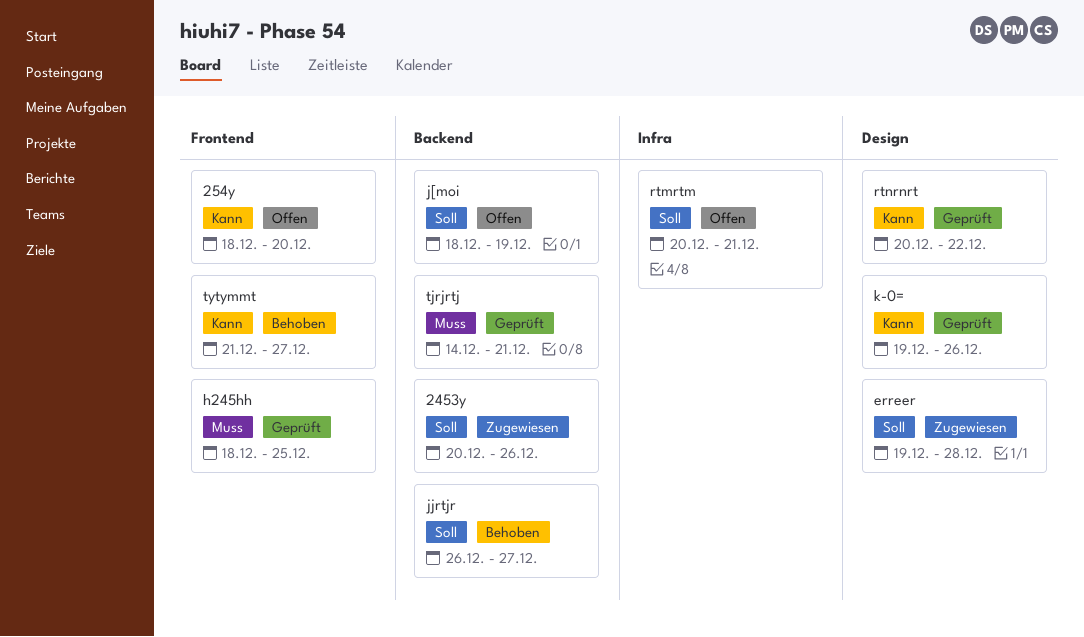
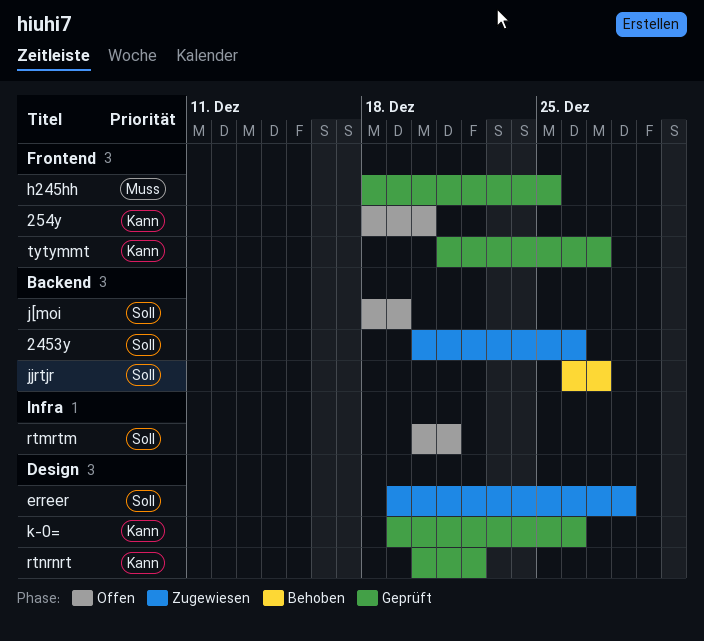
tjrjrtj: present -> none
tytymmt, status: Behoben -> Geprüft

